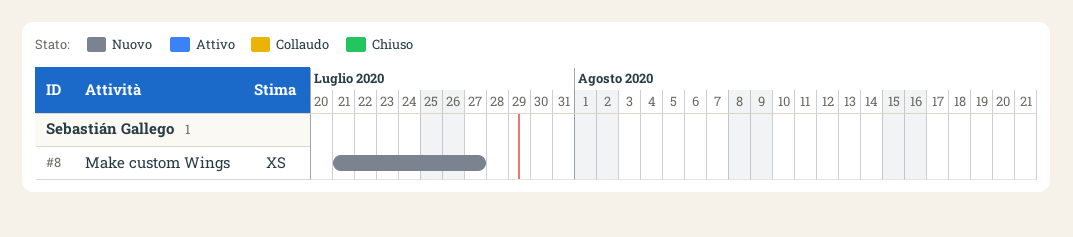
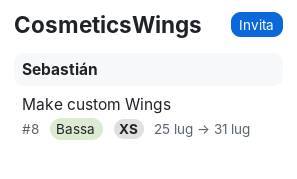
#8, start: Jul 21 -> Jul 25
#8, due: Jul 27 -> Jul 31

